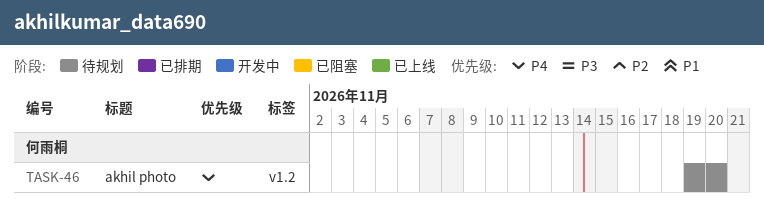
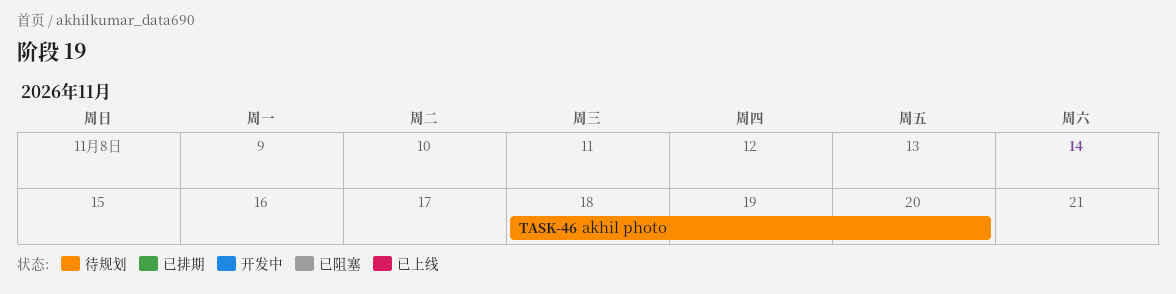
TASK-46, start: Nov 19 -> Nov 18

